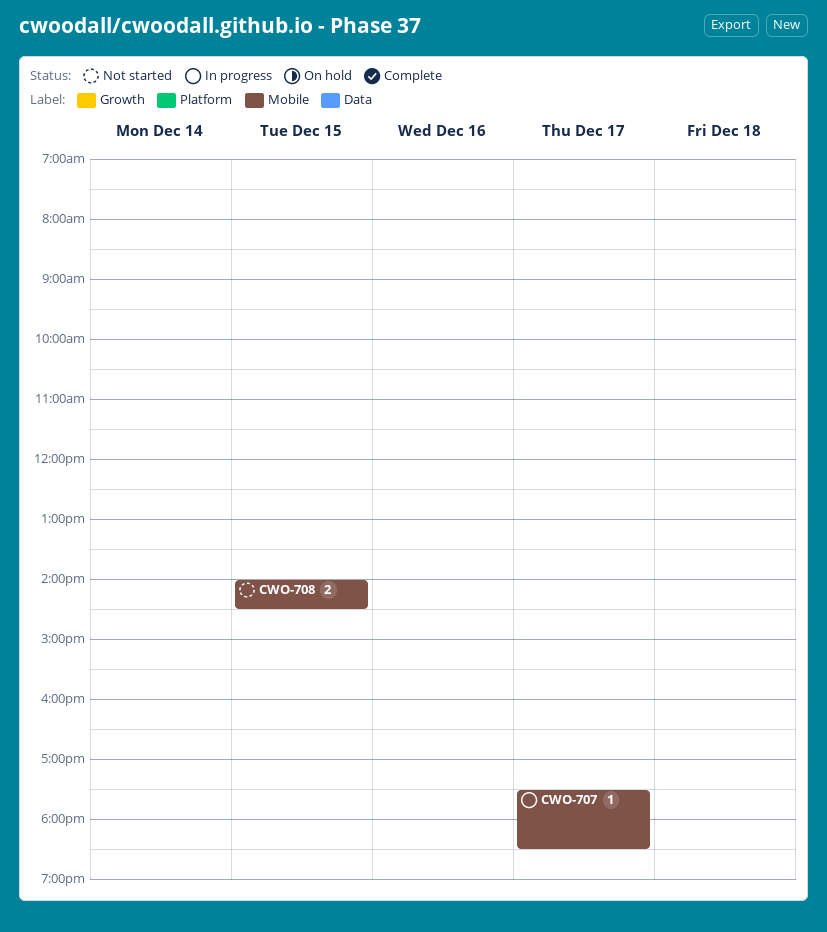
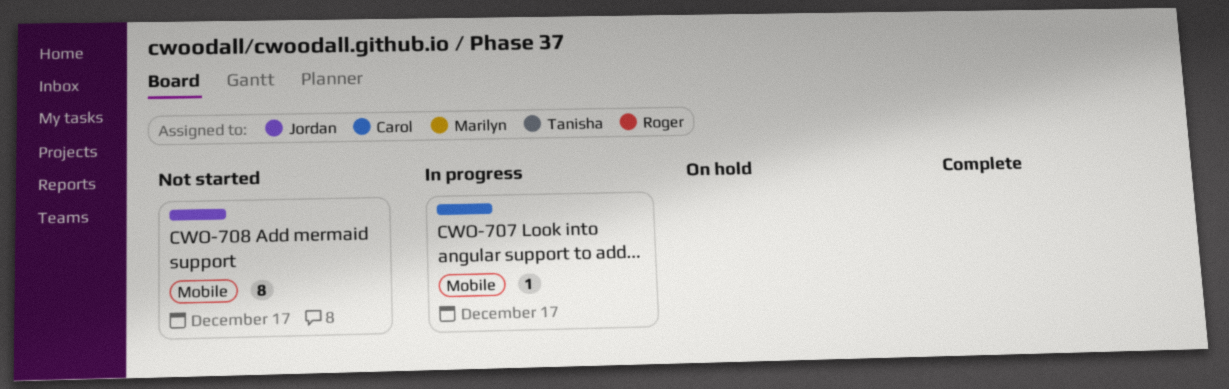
CWO-708, estimate: 2 -> 8
CWO-708, day: Dec 15 -> Dec 17

